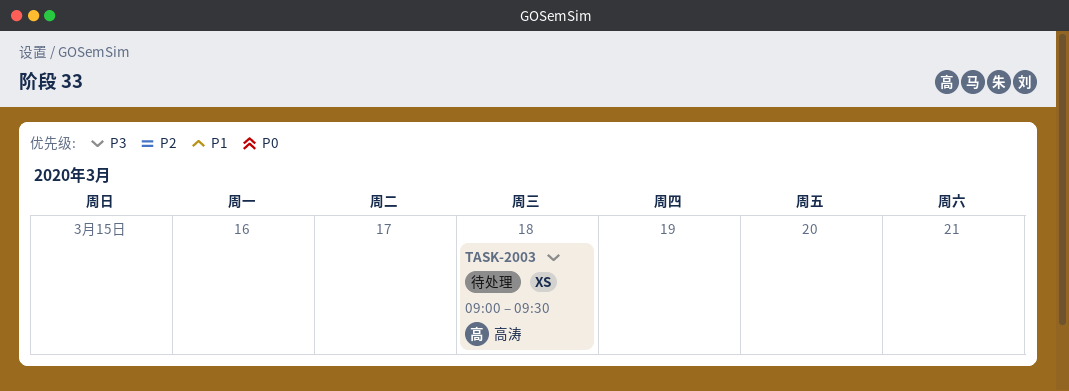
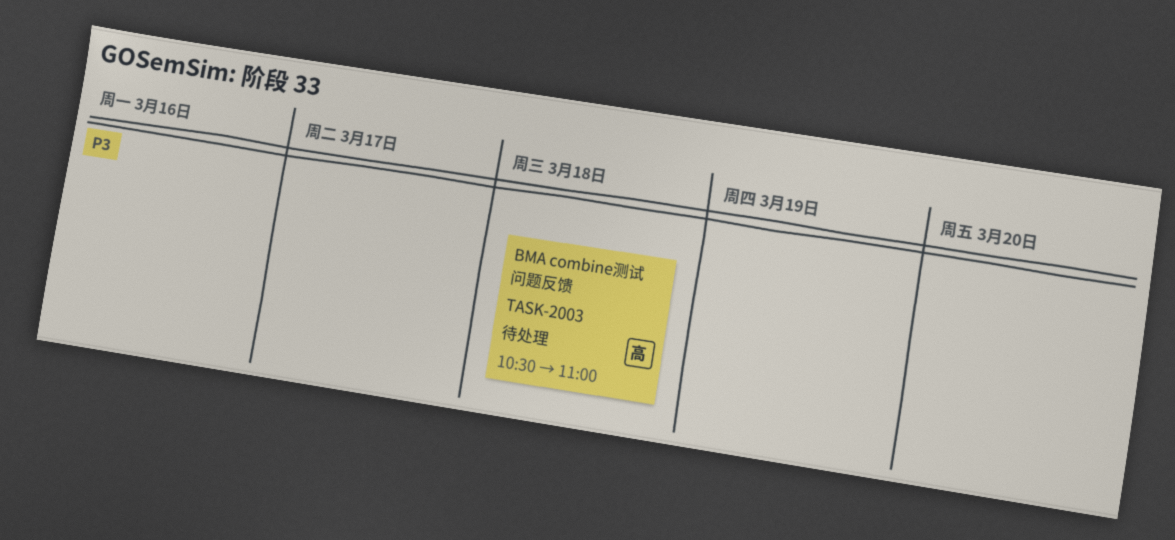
TASK-2003, begins: 09:00 -> 10:30
TASK-2003, ends: 09:30 -> 11:00

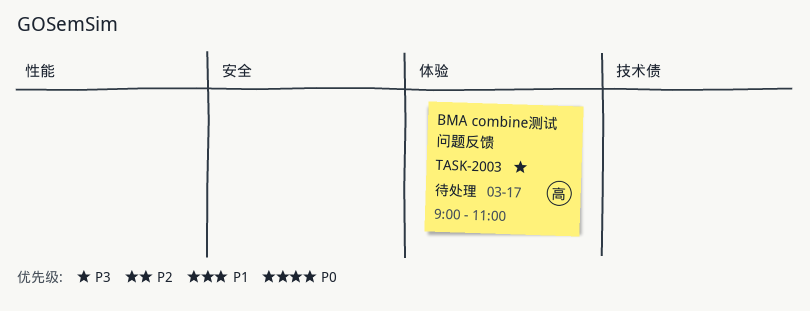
TASK-2003, day: Mar 18 -> Mar 17
TASK-2003, begins: 10:30 -> 09:00

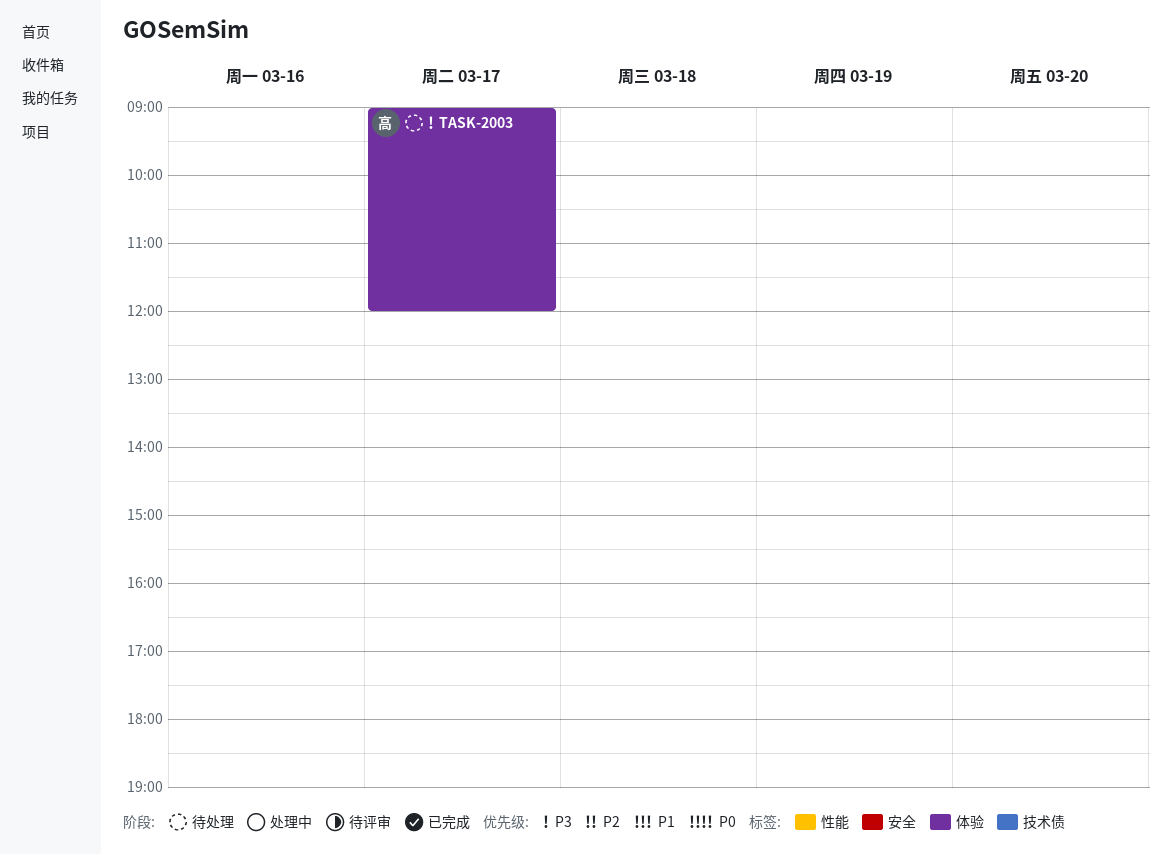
TASK-2003, ends: 11:00 -> 12:00

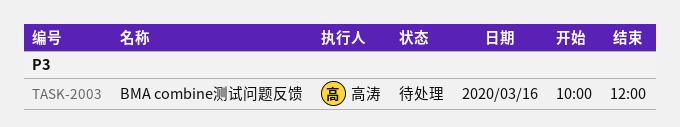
TASK-2003, day: Mar 17 -> Mar 16
TASK-2003, begins: 09:00 -> 10:00

